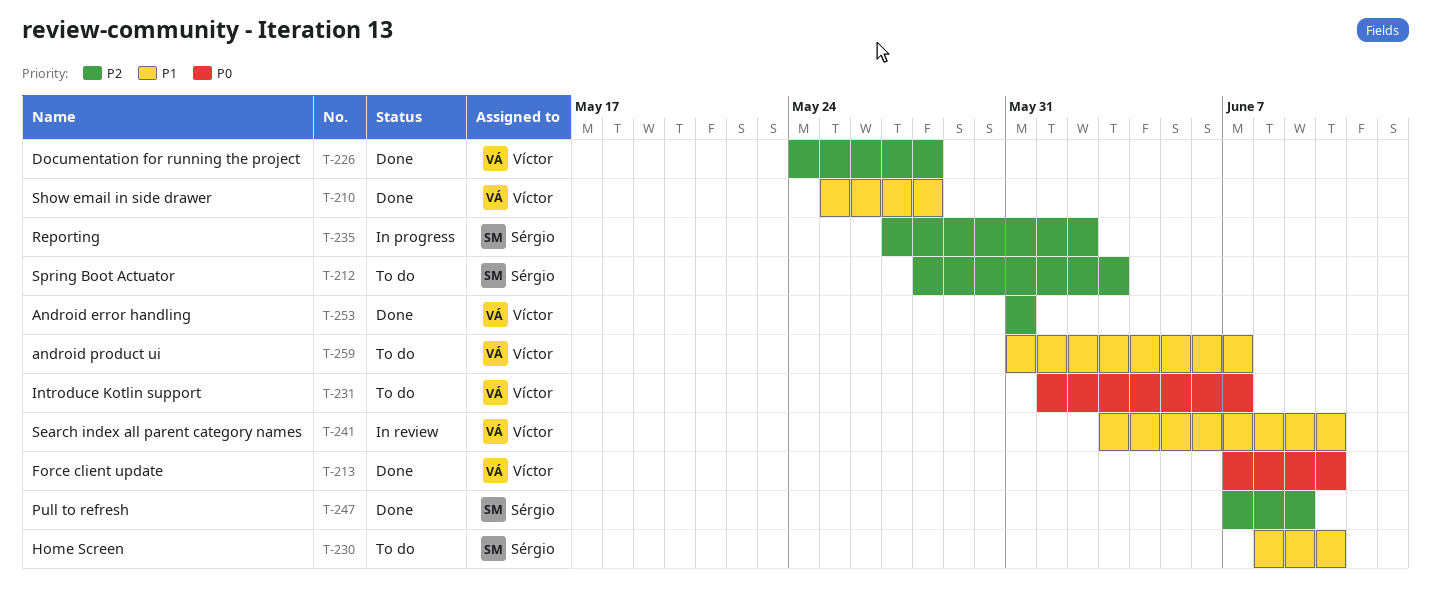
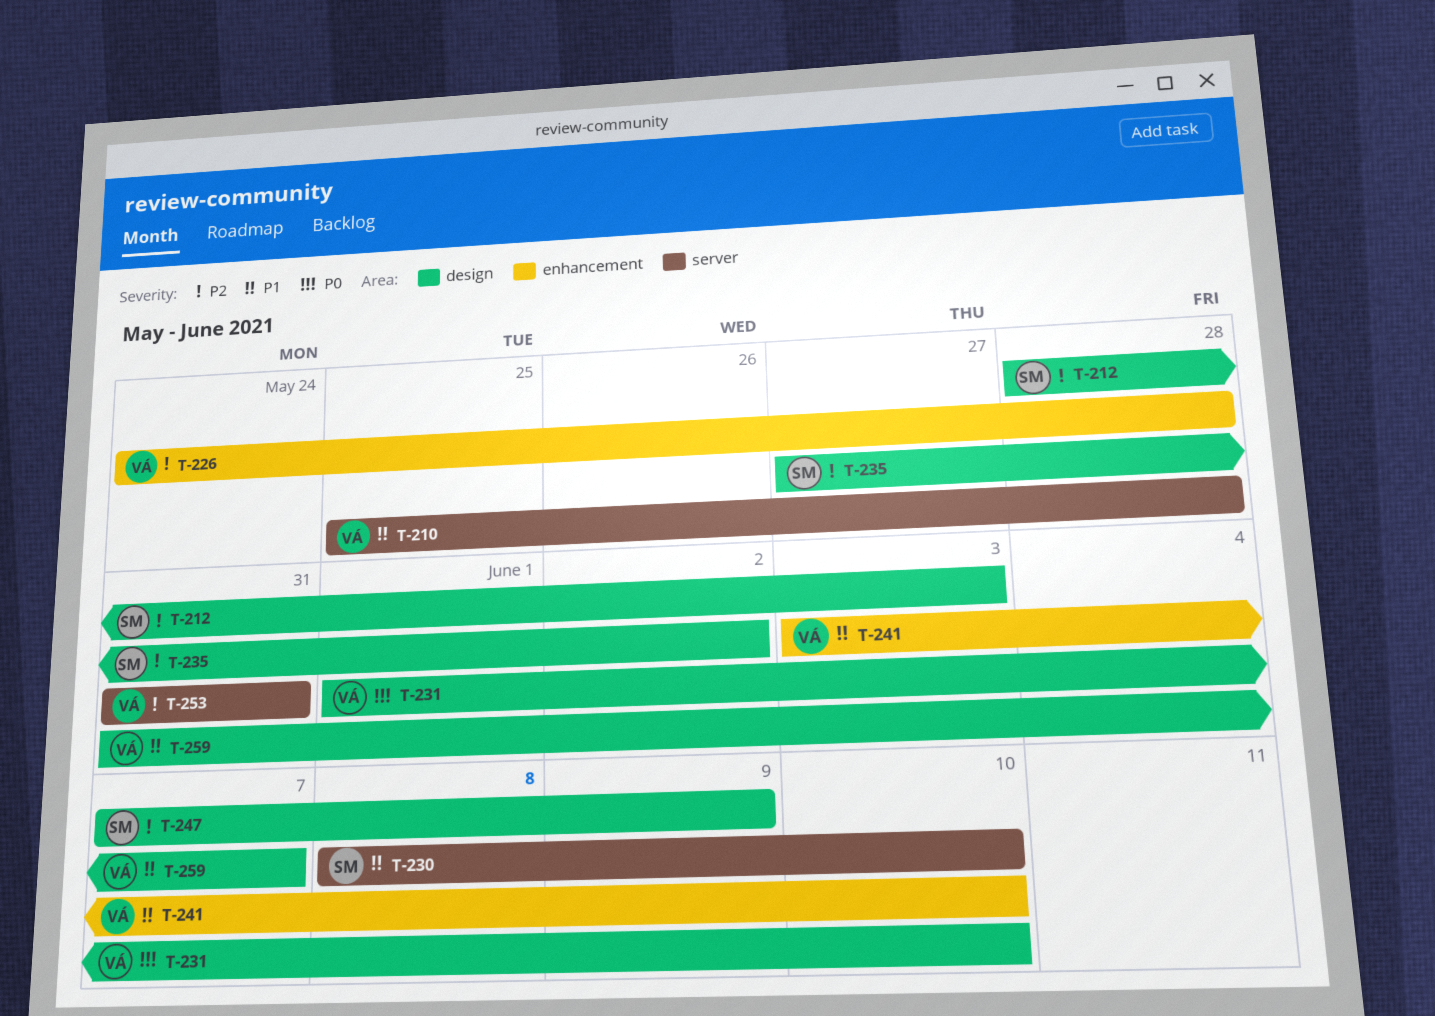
T-213: present -> none
T-231, due: Jun 7 -> Jun 10

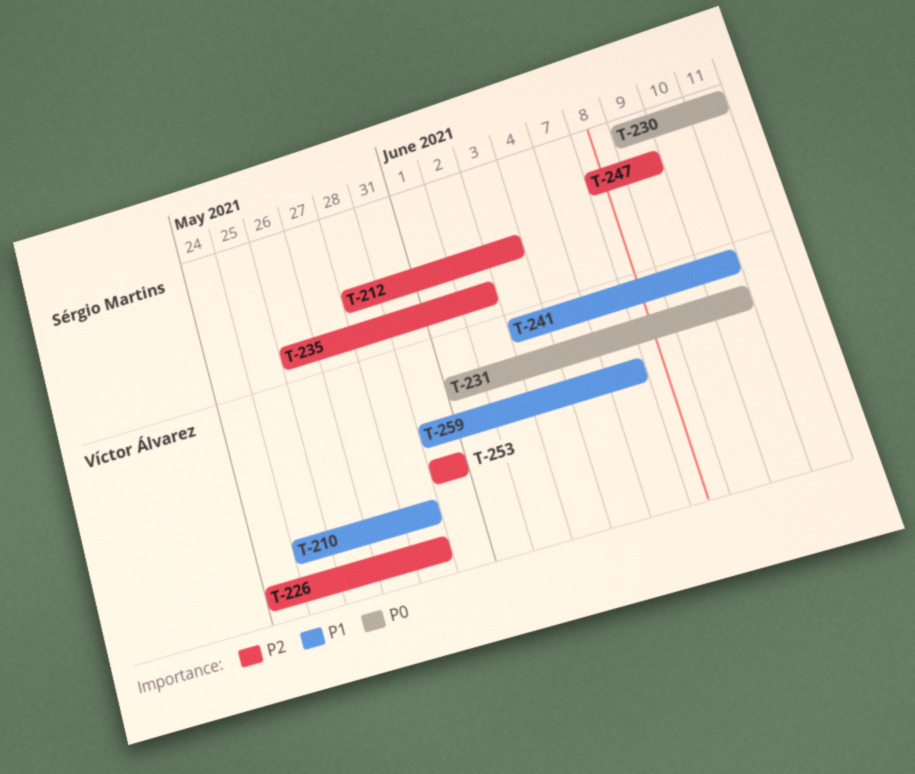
T-230, priority: P1 -> P0
T-230, start: Jun 8 -> Jun 9
T-230, due: Jun 10 -> Jun 11
T-235, start: May 27 -> May 26
T-247, start: Jun 7 -> Jun 8

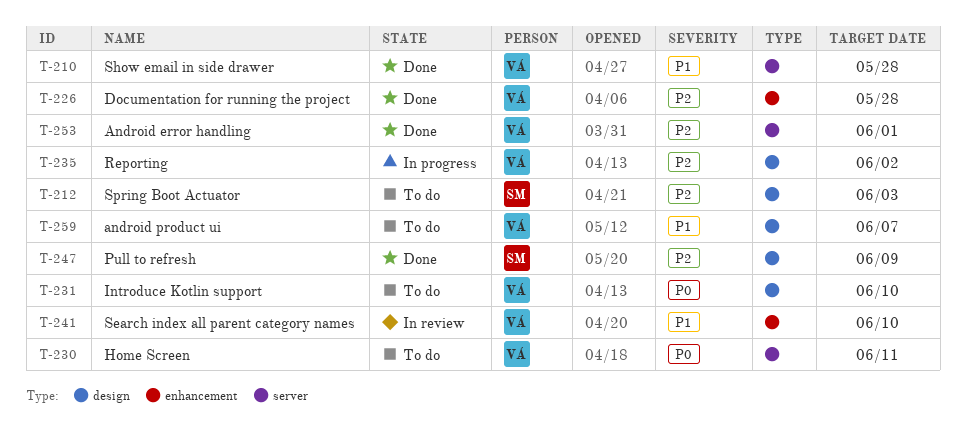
T-230, owner: Sérgio Martins -> Víctor Álvarez
T-235, owner: Sérgio Martins -> Víctor Álvarez
T-253, due: May 31 -> Jun 1

